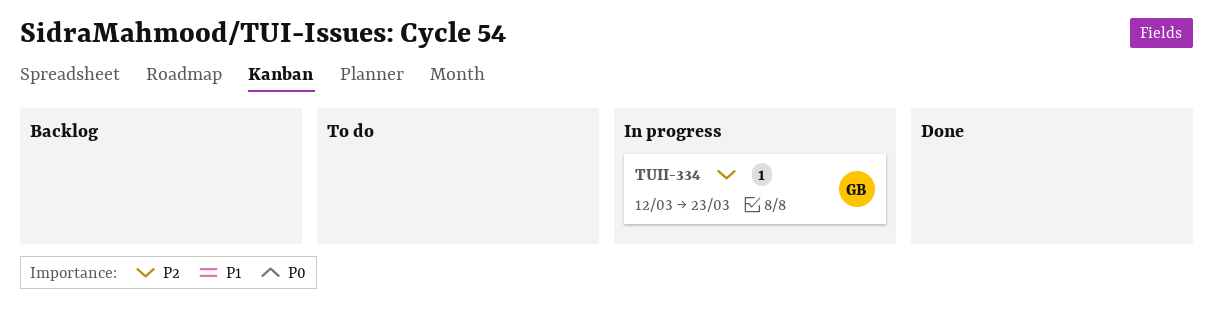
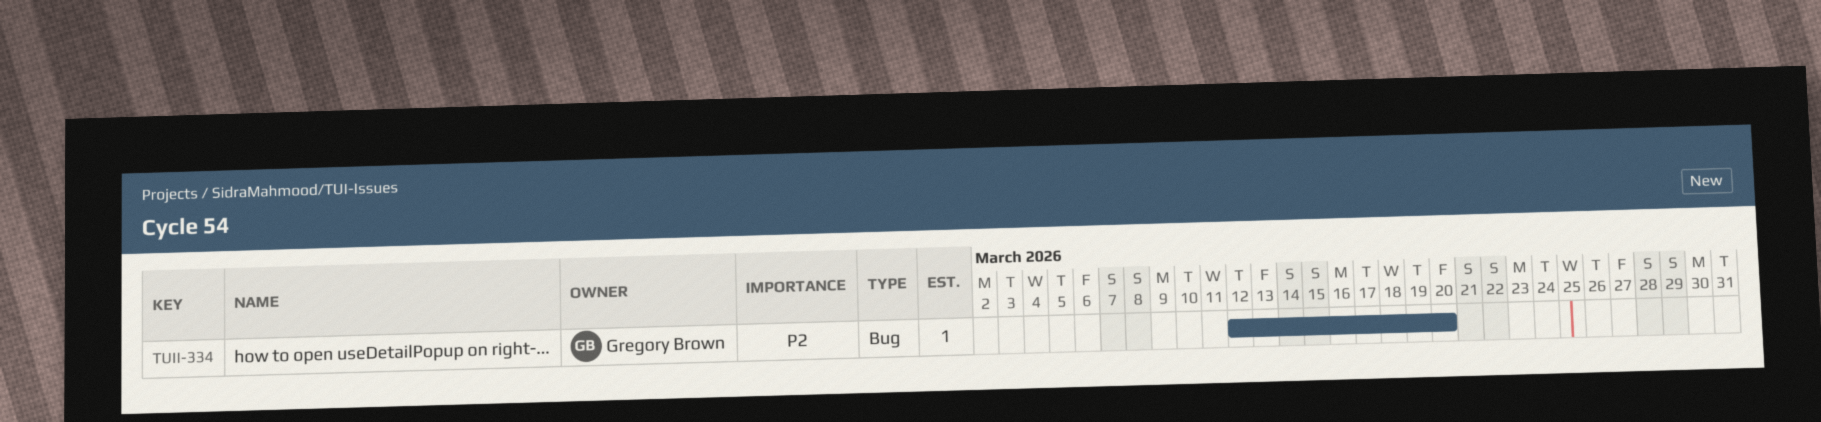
TUII-334, due: Mar 23 -> Mar 20

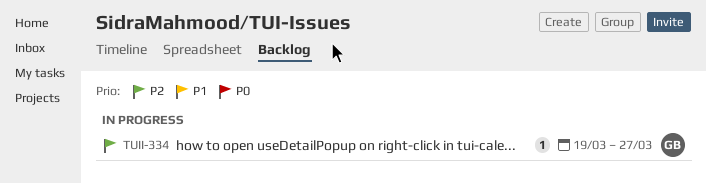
TUII-334, start: Mar 12 -> Mar 19
TUII-334, due: Mar 20 -> Mar 27

